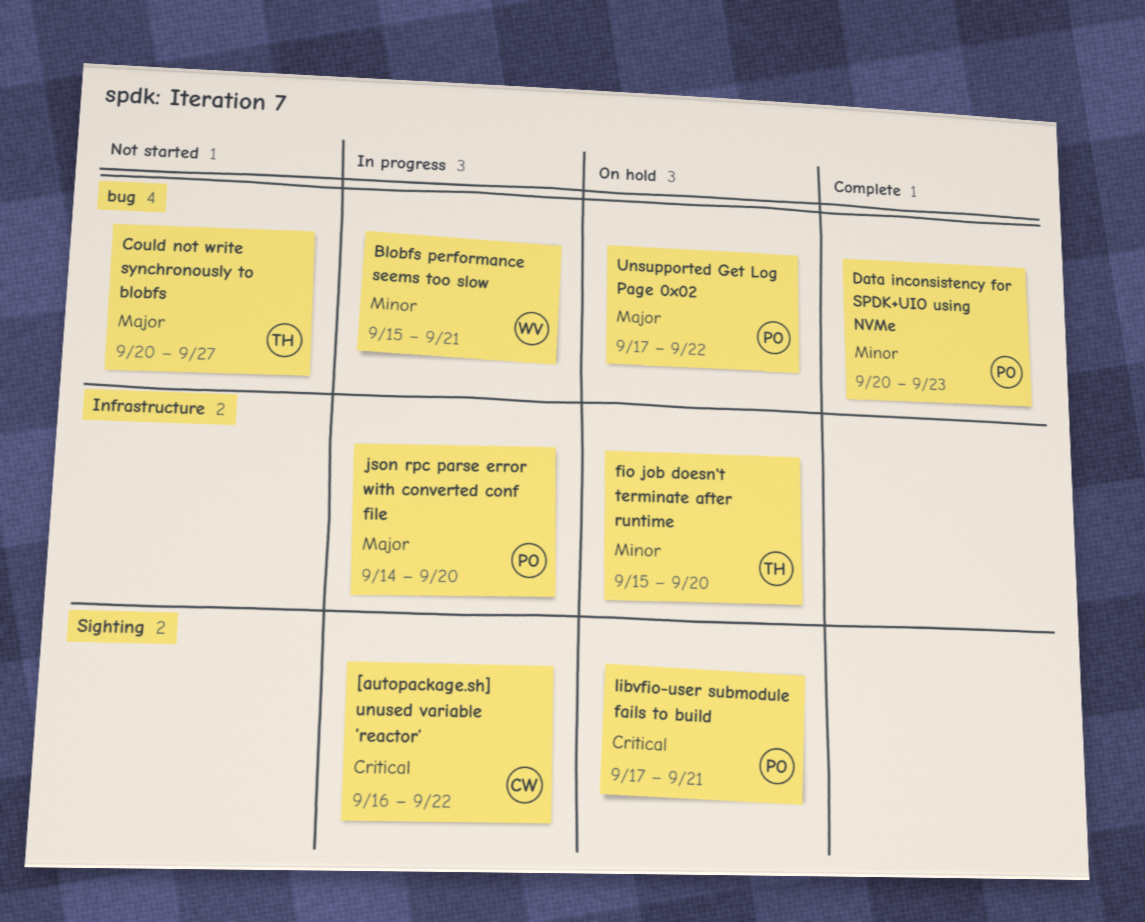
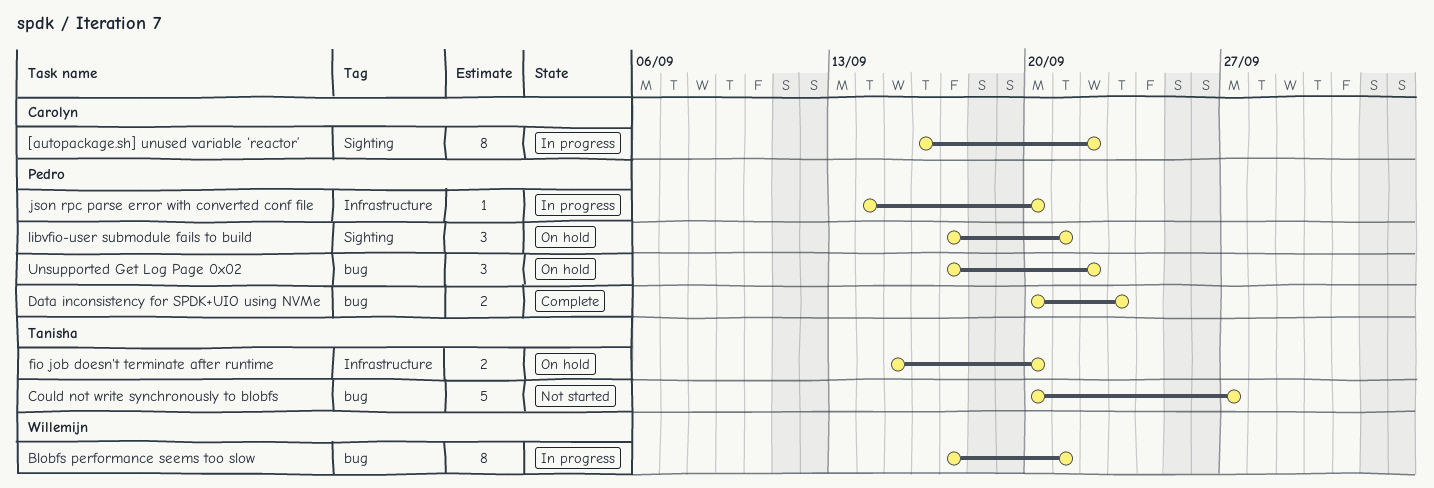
Blobfs performance seems too slow, start: Sep 15 -> Sep 17

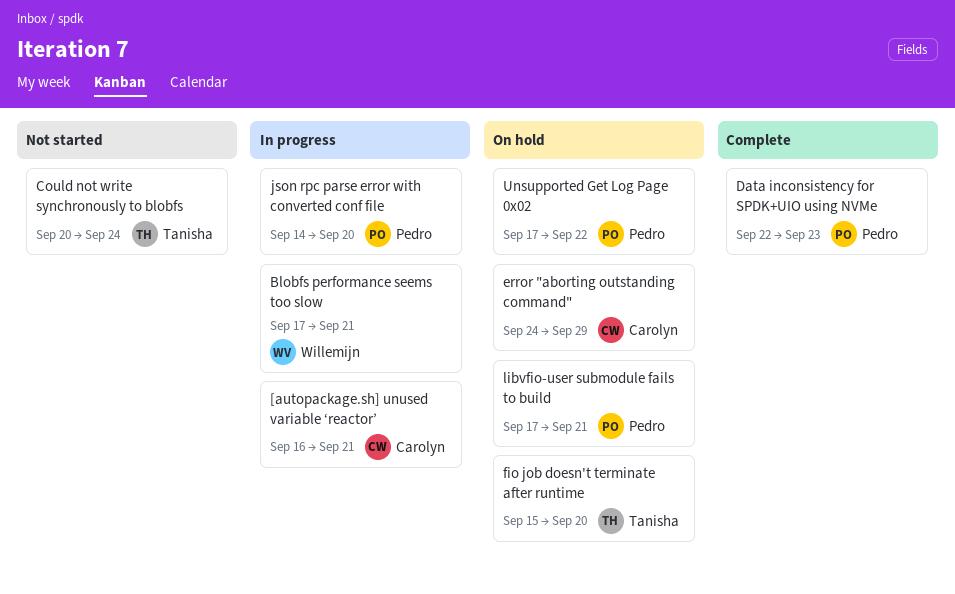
[autopackage.sh] unused variable ‘reactor’, due: Sep 22 -> Sep 21
Could not write synchronously to blobfs, due: Sep 27 -> Sep 24
Data inconsistency for SPDK+UIO using NVMe, start: Sep 20 -> Sep 22
error "aborting outstanding command": none -> present

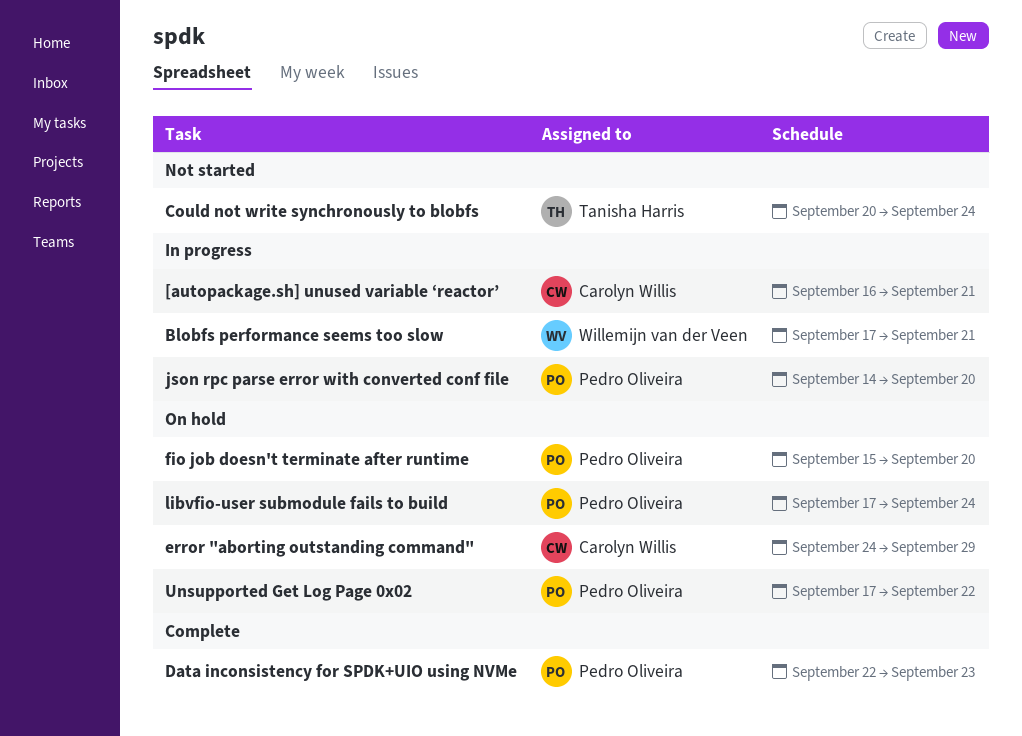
fio job doesn't terminate after runtime, owner: Tanisha Harris -> Pedro Oliveira
libvfio-user submodule fails to build, due: Sep 21 -> Sep 24

